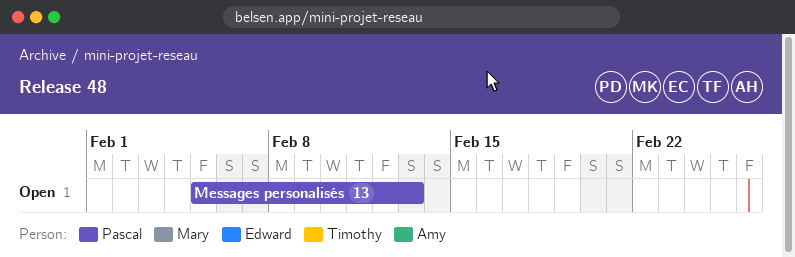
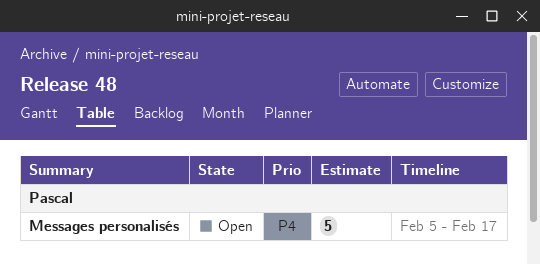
Messages personalisés, estimate: 13 -> 5
Messages personalisés, due: Feb 13 -> Feb 17

